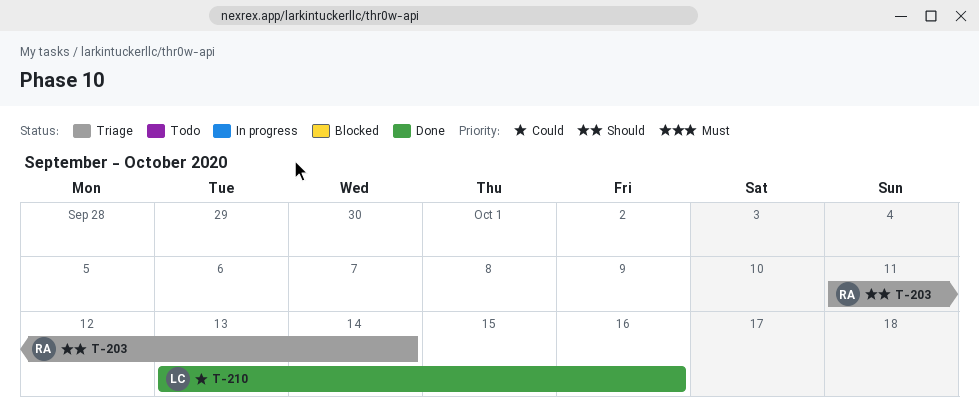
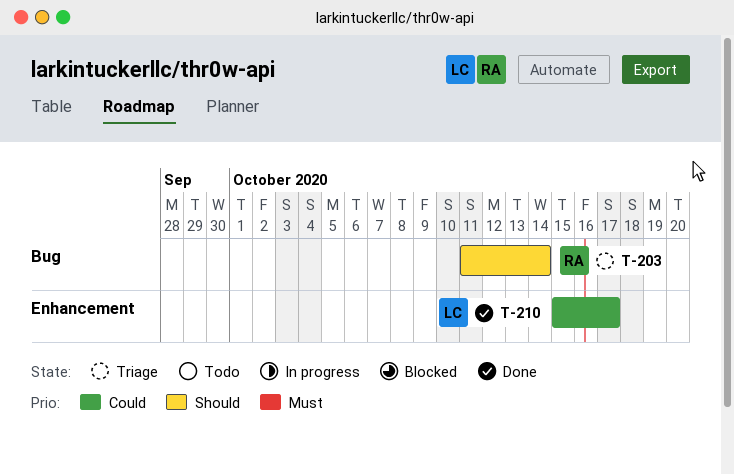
T-210, start: Oct 13 -> Oct 15
T-210, due: Oct 16 -> Oct 17

